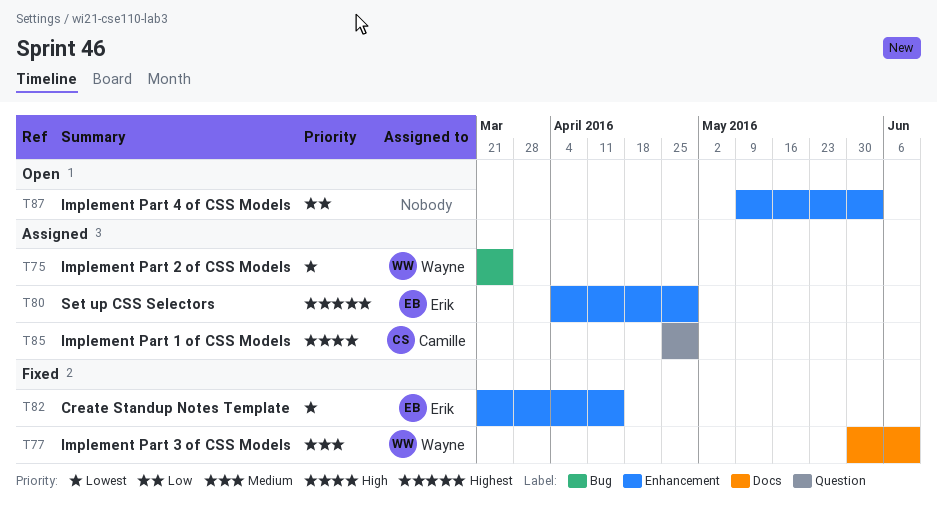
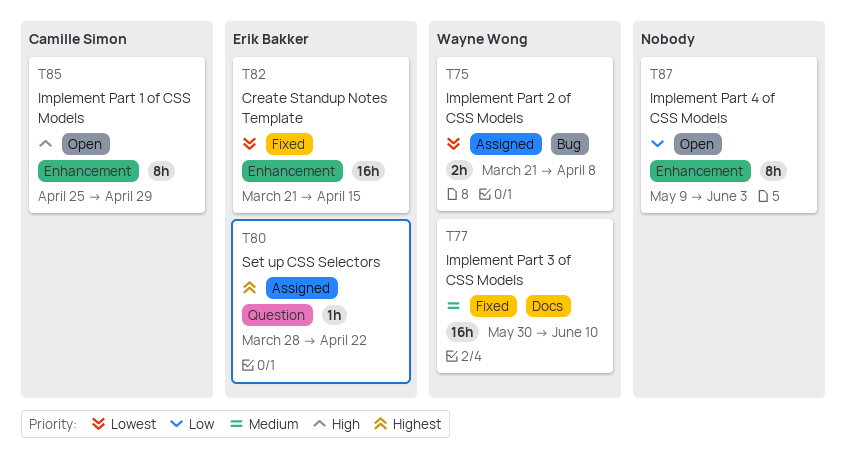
T75, due: Mar 25 -> Apr 8
T80, label: Enhancement -> Question
T80, start: Apr 4 -> Mar 28
T80, due: Apr 29 -> Apr 22
T85, status: Assigned -> Open
T85, label: Question -> Enhancement

